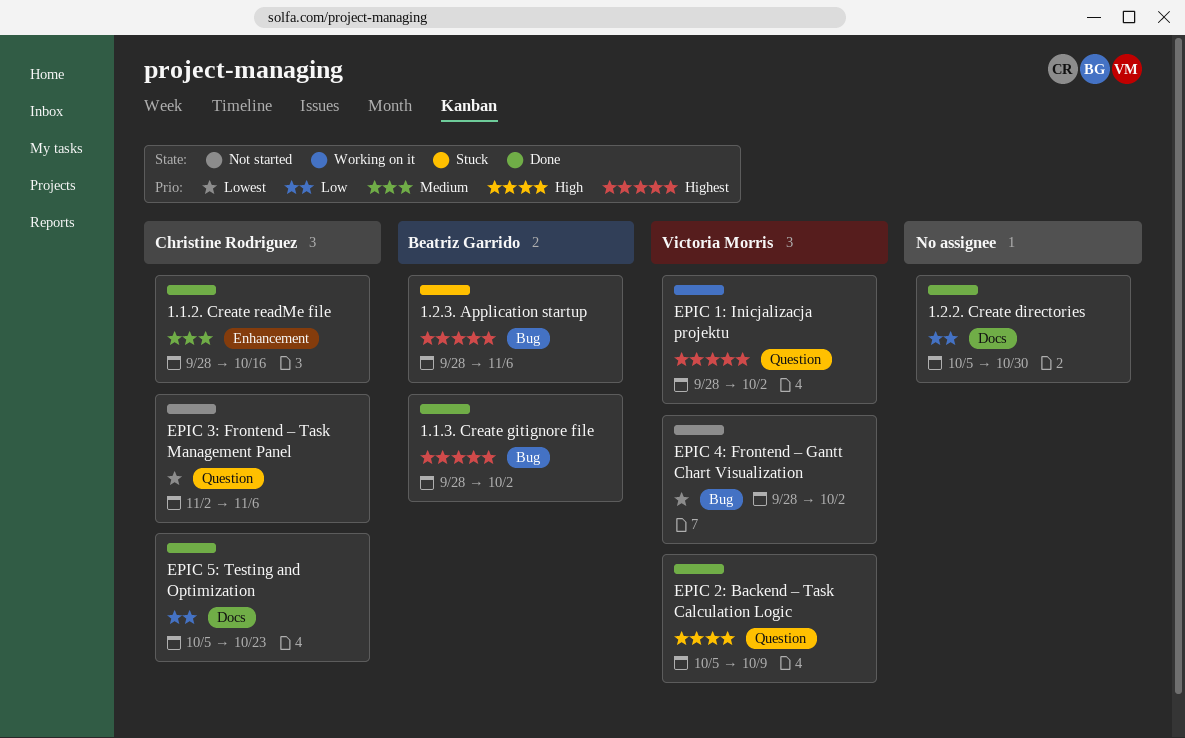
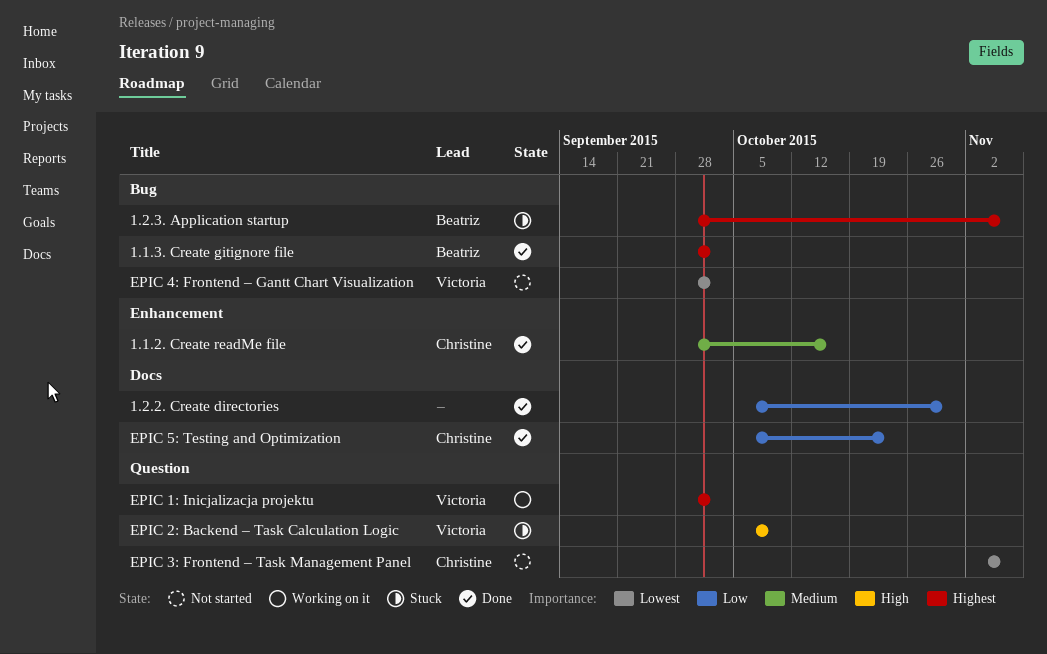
EPIC 2: Backend – Task Calculation Logic, status: Done -> Stuck

